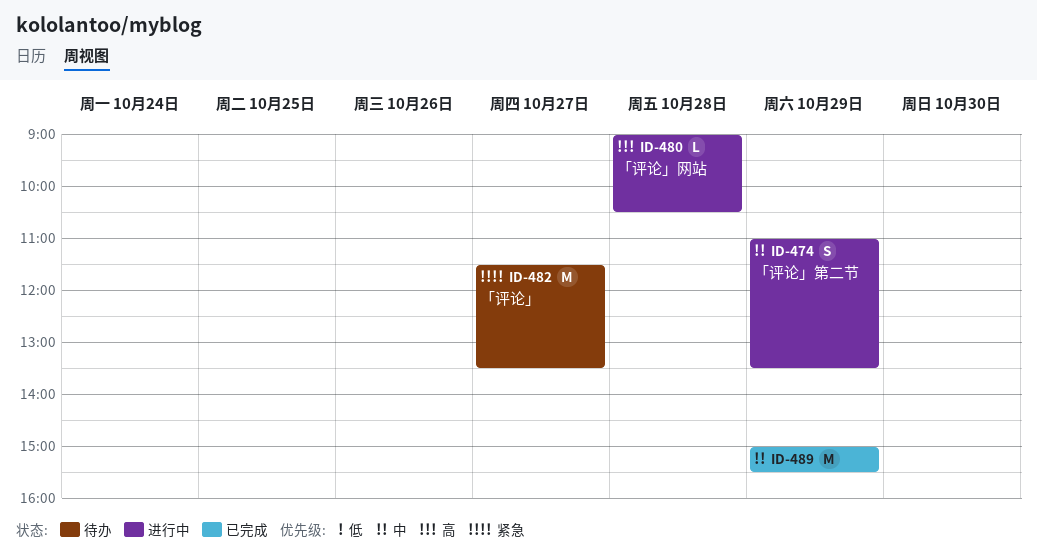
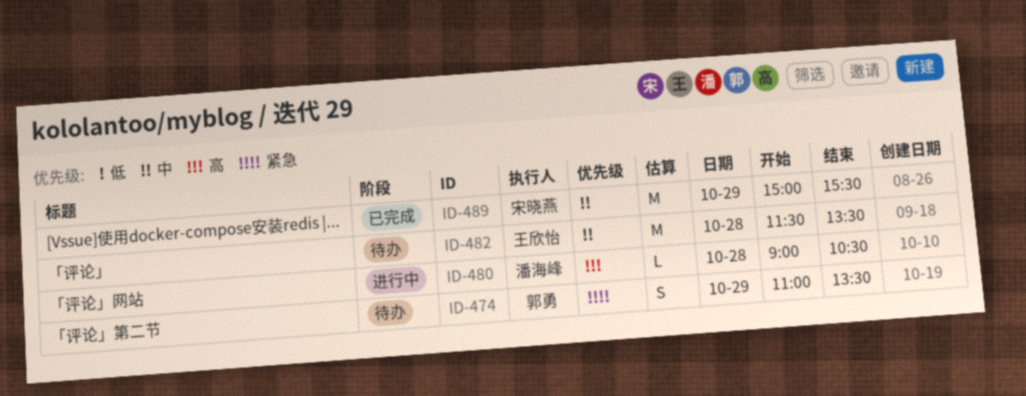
ID-474, status: 进行中 -> 待办
ID-474, priority: 中 -> 紧急
ID-482, priority: 紧急 -> 中
ID-482, day: Oct 27 -> Oct 28

